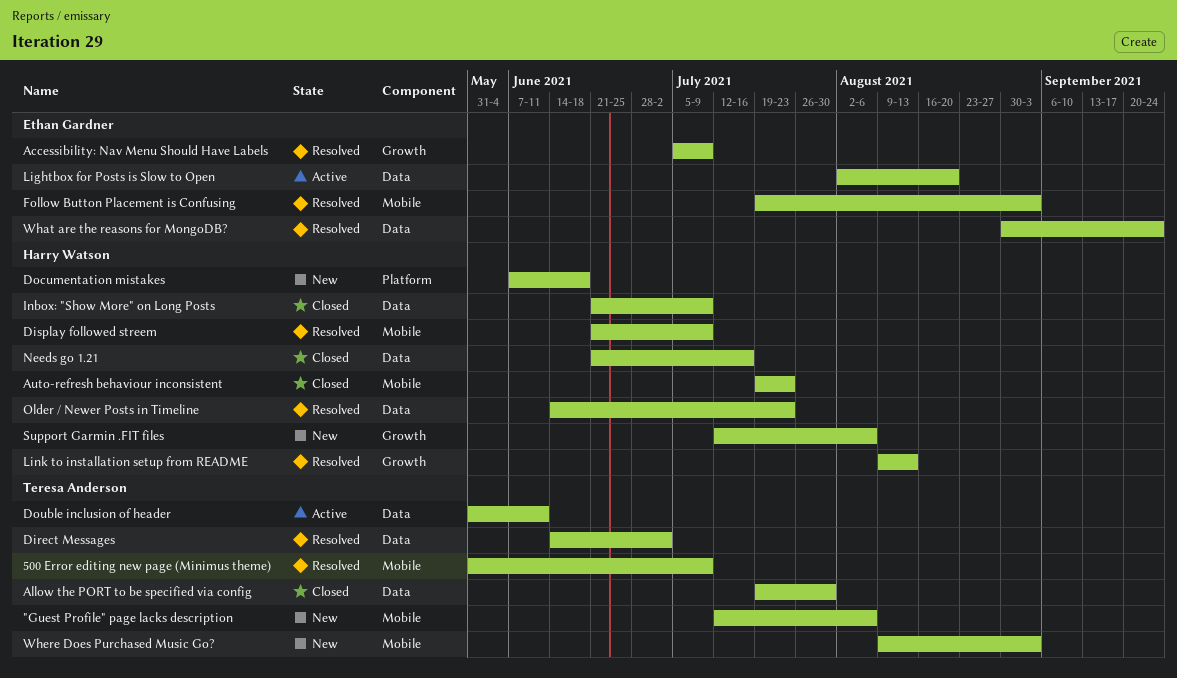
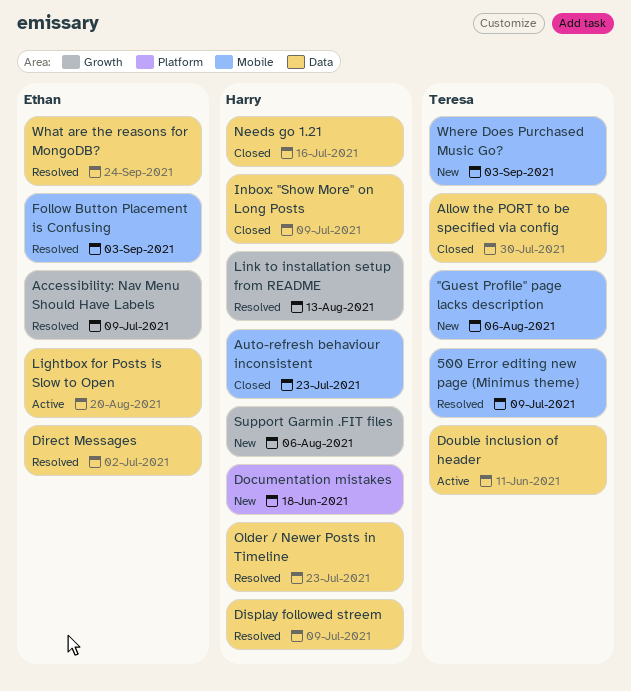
Direct Messages, owner: Teresa Anderson -> Ethan Gardner
Display followed streem, label: Mobile -> Data

